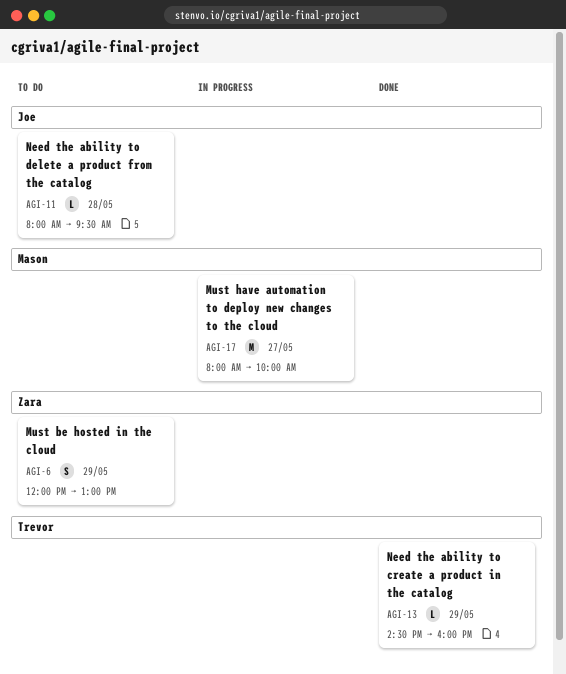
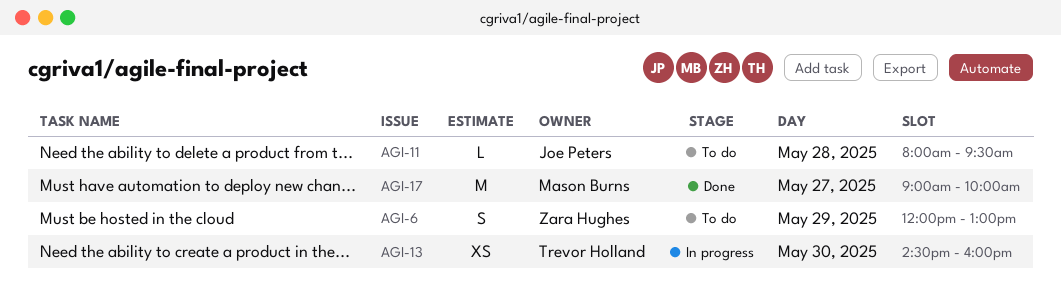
AGI-13, status: Done -> In progress
AGI-13, estimate: L -> XS
AGI-13, day: May 29 -> May 30
AGI-17, status: In progress -> Done
AGI-17, begins: 08:00 -> 09:00

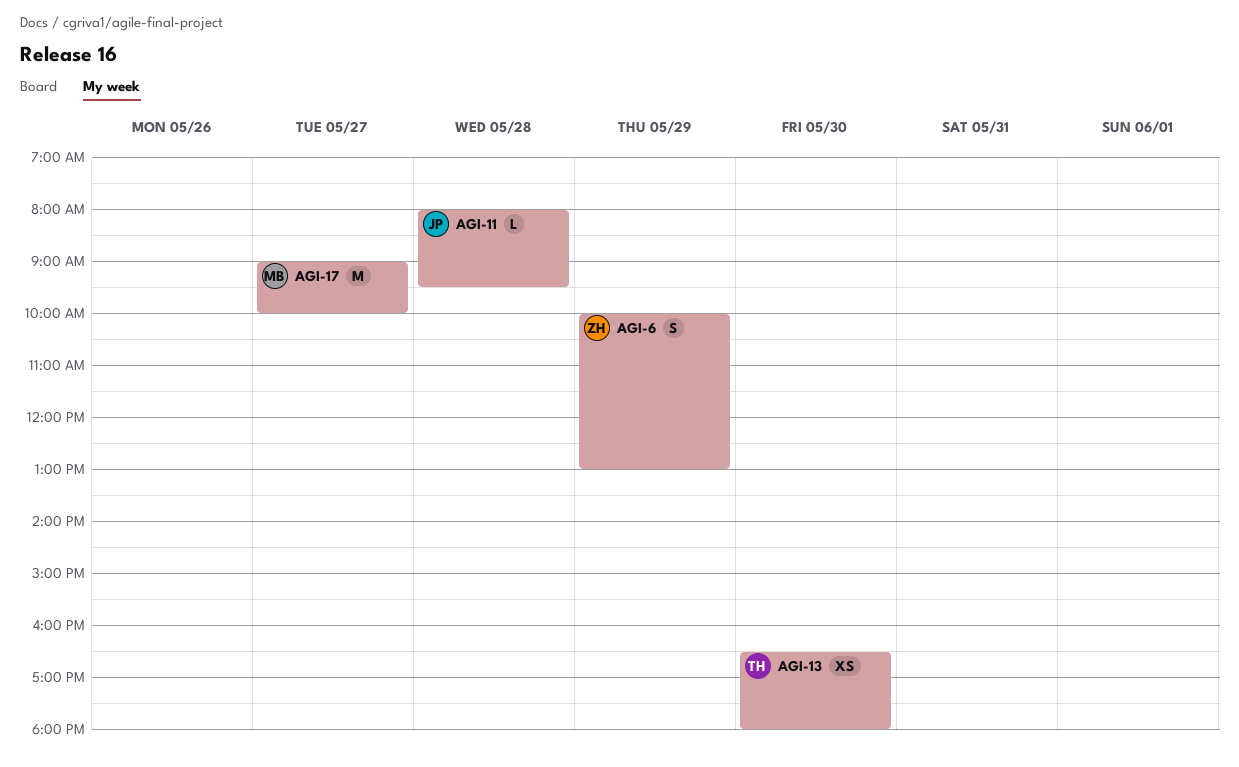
AGI-6, begins: 12:00 -> 10:00
AGI-13, begins: 14:30 -> 16:30
AGI-13, ends: 16:00 -> 18:00

